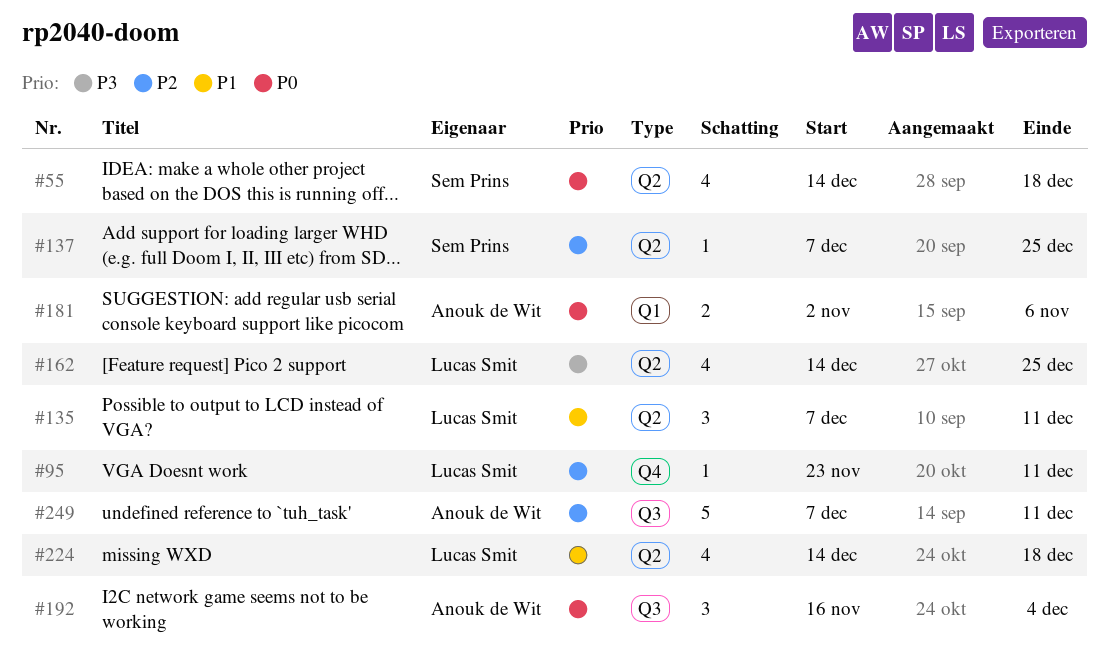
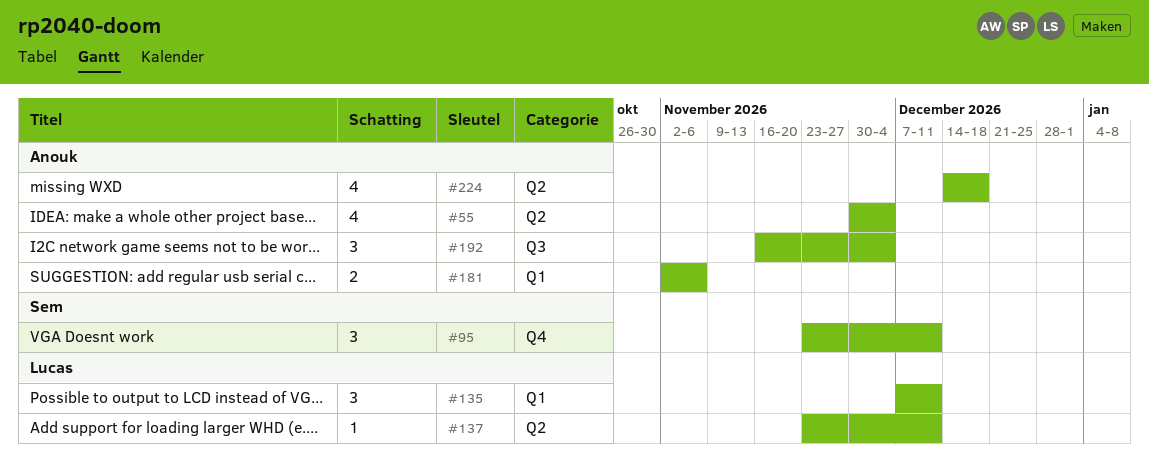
#55, owner: Sem Prins -> Anouk de Wit
#55, start: Dec 14 -> Nov 30
#55, due: Dec 18 -> Dec 4
#95, owner: Lucas Smit -> Sem Prins
#95, estimate: 1 -> 3
#135, label: Q2 -> Q1
#137, owner: Sem Prins -> Lucas Smit
#137, start: Dec 7 -> Nov 23
#137, due: Dec 25 -> Dec 11
#162: present -> none
#224, owner: Lucas Smit -> Anouk de Wit
#249: present -> none

